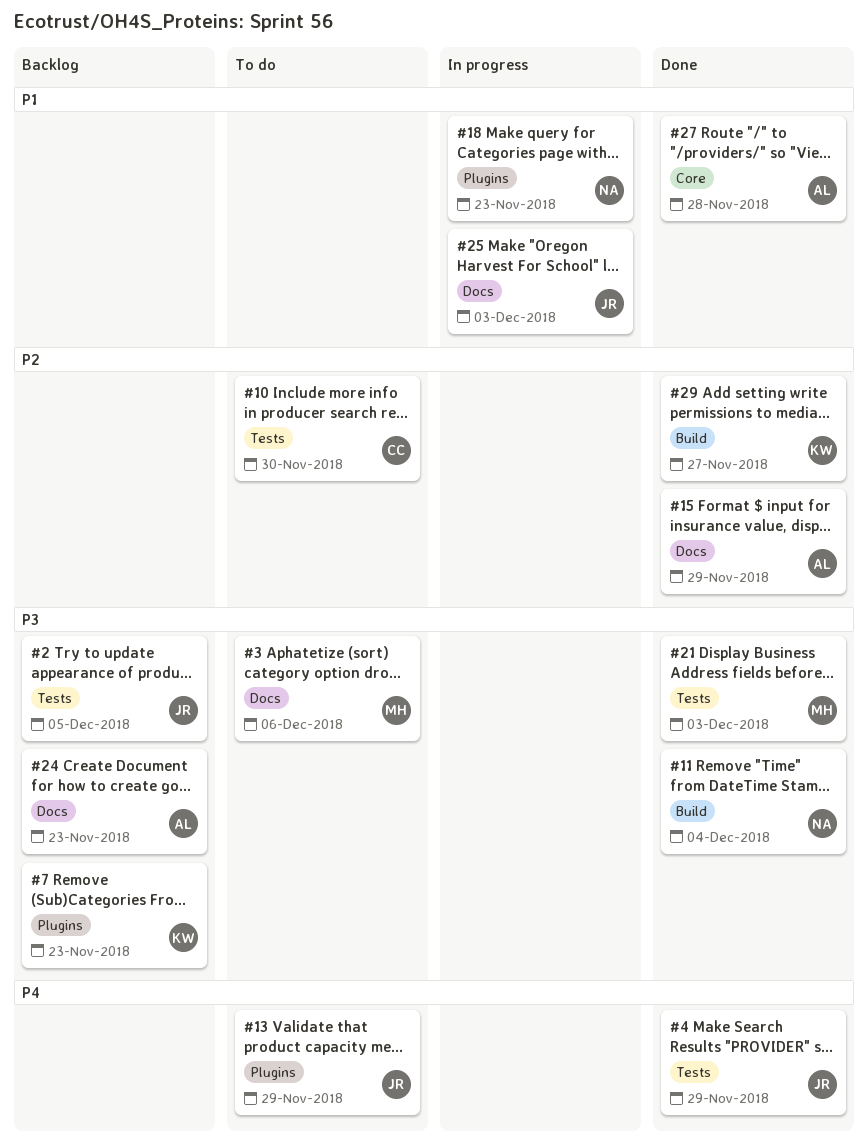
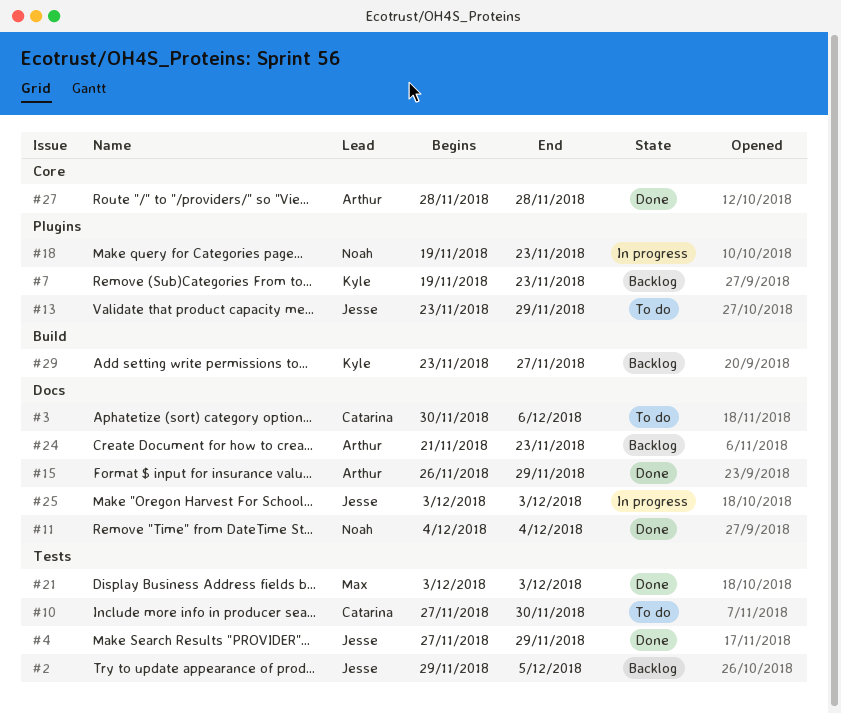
#3, owner: Max -> Catarina
#11, label: Build -> Docs
#29, status: Done -> Backlog

